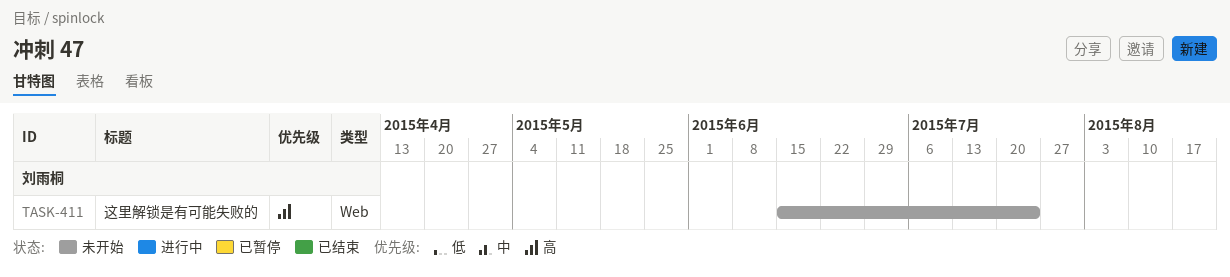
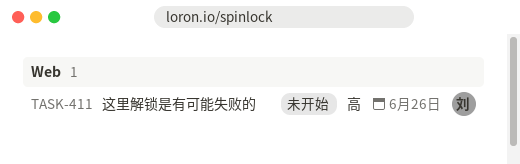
TASK-411, due: Jul 24 -> Jun 26

